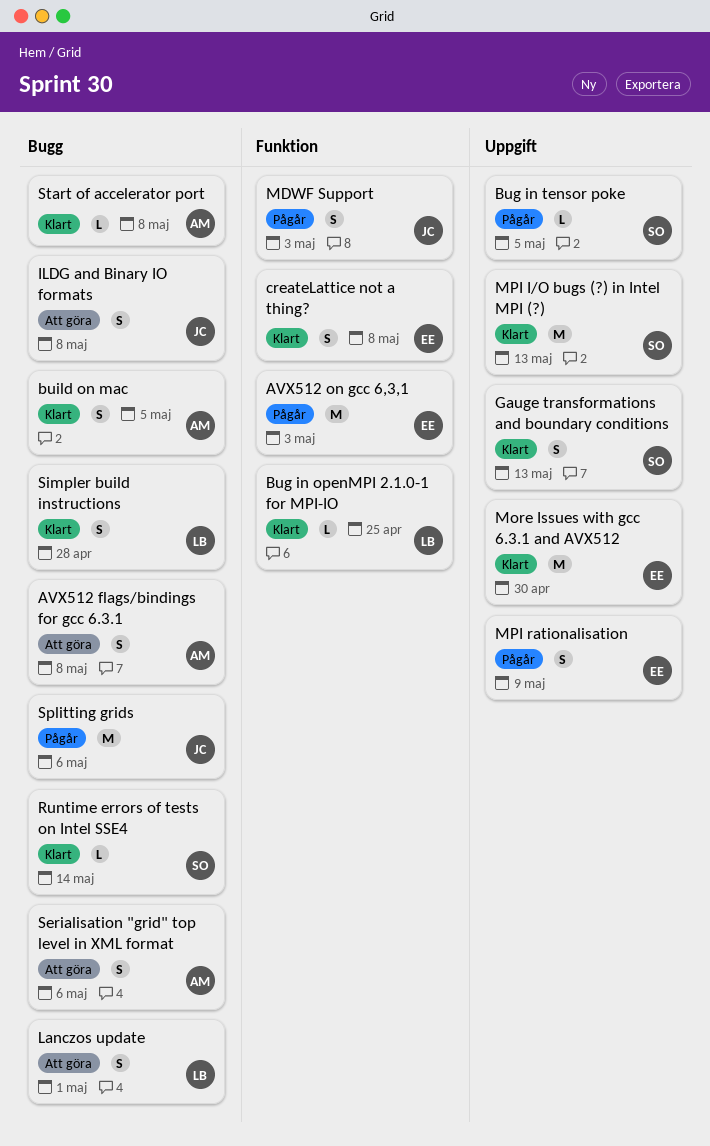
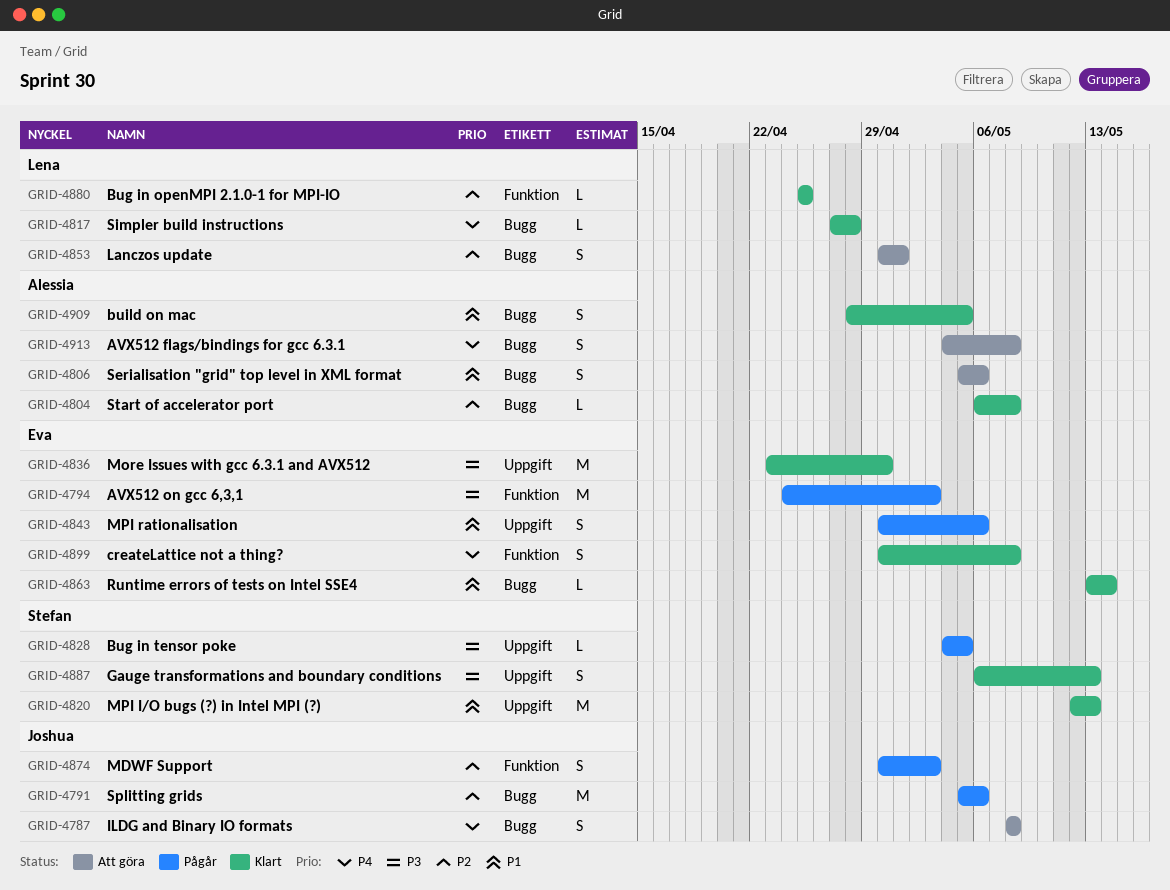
MPI rationalisation, due: May 9 -> May 6
Runtime errors of tests on Intel SSE4, owner: Stefan -> Eva
Simpler build instructions, estimate: S -> L

